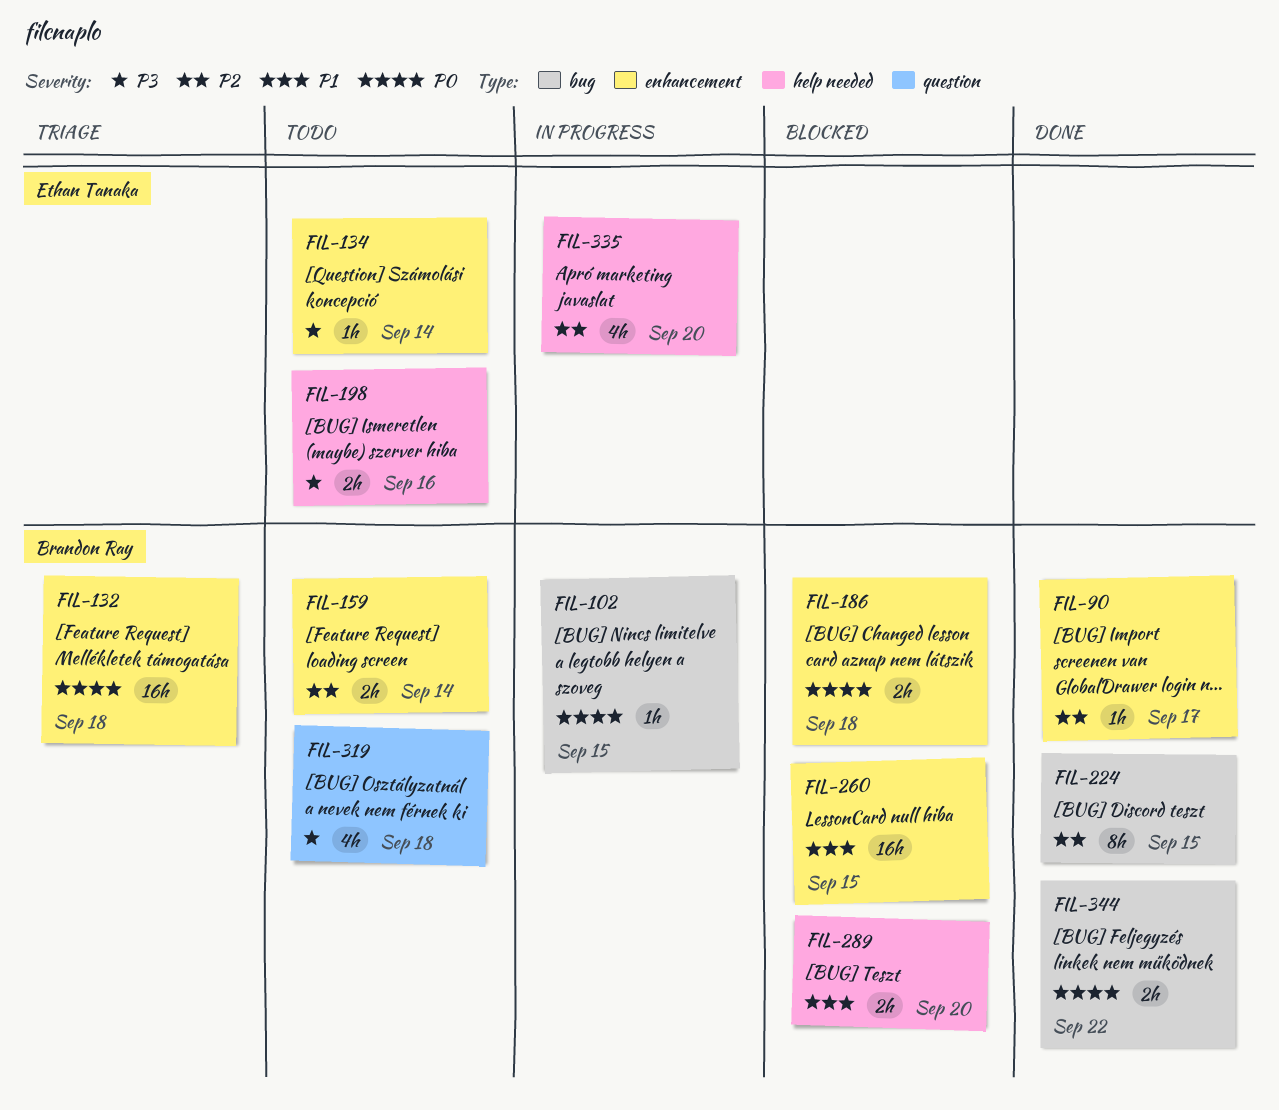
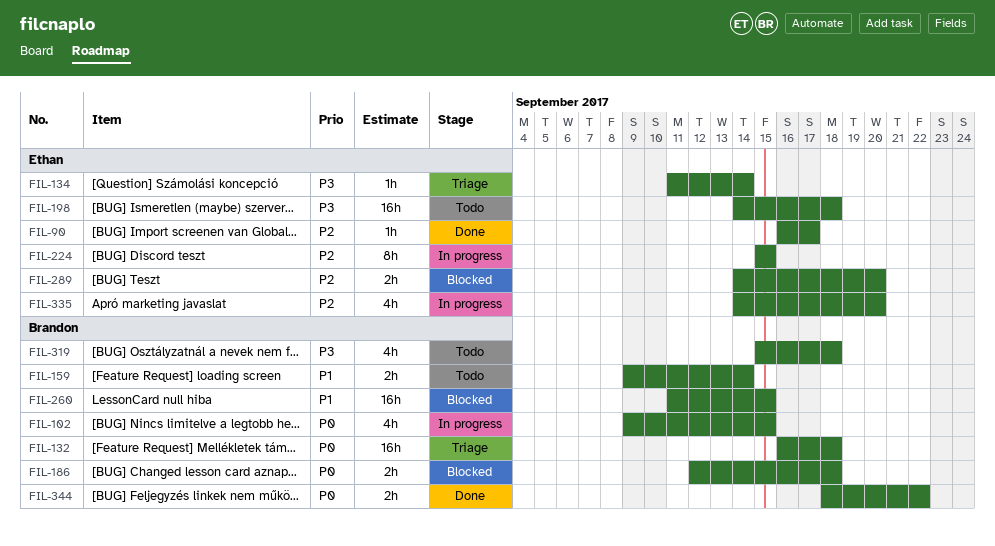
FIL-90, owner: Brandon Ray -> Ethan Tanaka
FIL-102, estimate: 1h -> 4h
FIL-134, status: Todo -> Triage
FIL-159, priority: P2 -> P1
FIL-198, estimate: 2h -> 16h
FIL-198, due: Sep 16 -> Sep 18
FIL-224, status: Done -> In progress
FIL-224, owner: Brandon Ray -> Ethan Tanaka
FIL-289, owner: Brandon Ray -> Ethan Tanaka
FIL-289, priority: P1 -> P2

